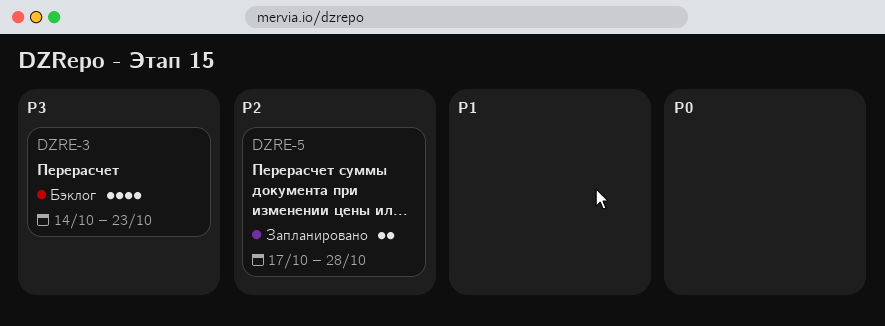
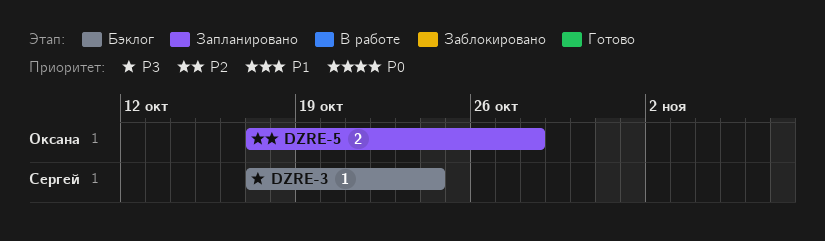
DZRE-3, estimate: 4 -> 1
DZRE-3, start: Oct 14 -> Oct 17
DZRE-3, due: Oct 23 -> Oct 24

